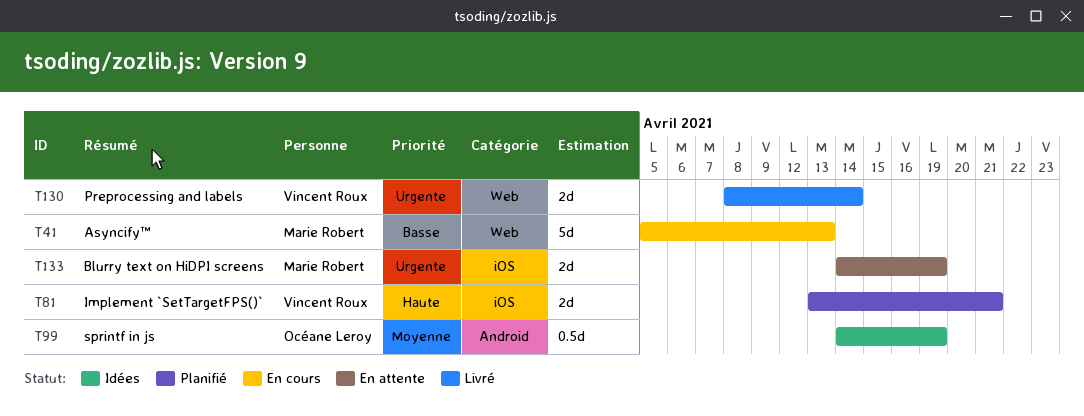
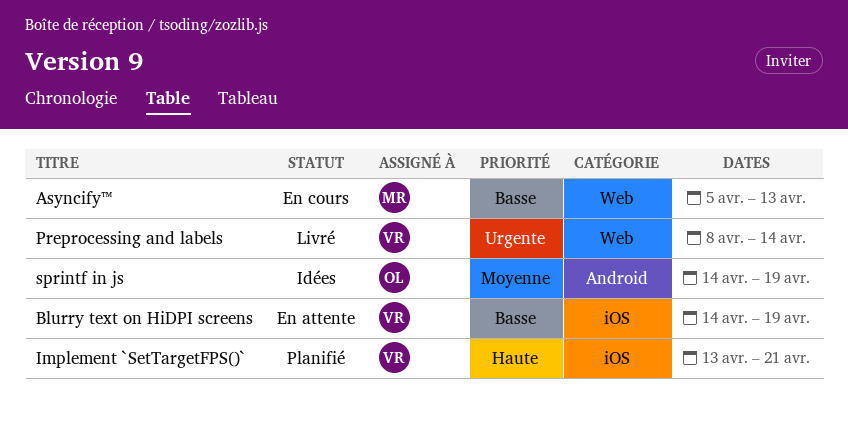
Blurry text on HiDPI screens, owner: Marie Robert -> Vincent Roux
Blurry text on HiDPI screens, priority: Urgente -> Basse

